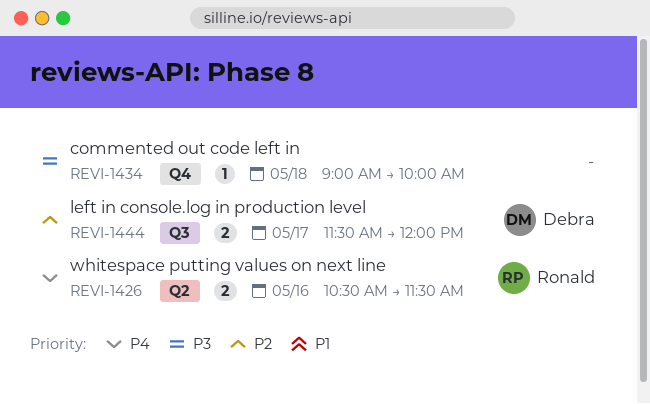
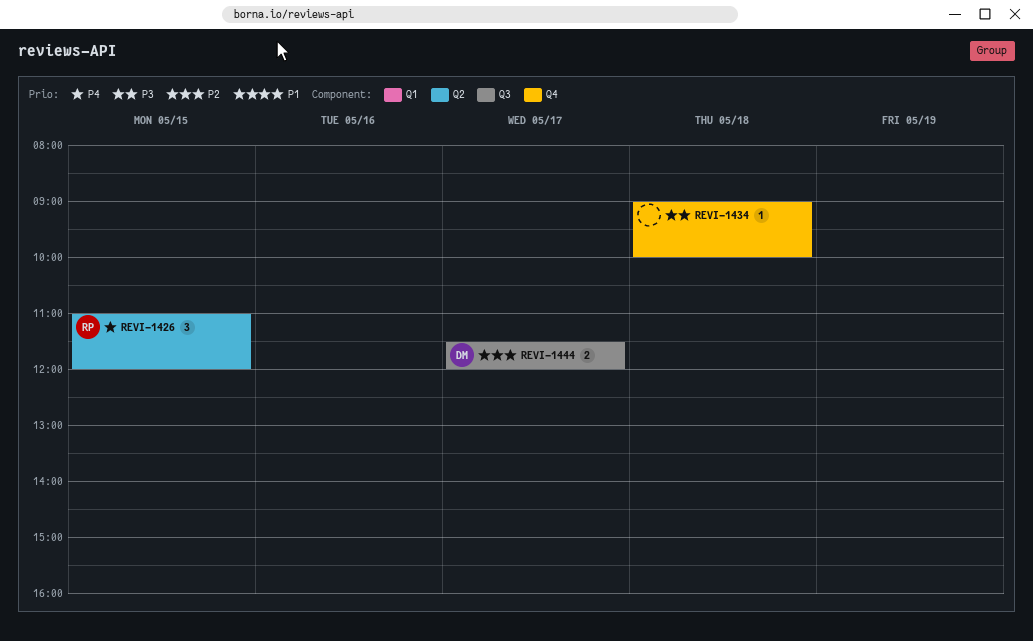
REVI-1426, estimate: 2 -> 3
REVI-1426, day: May 16 -> May 15
REVI-1426, begins: 10:30 -> 11:00
REVI-1426, ends: 11:30 -> 12:00

